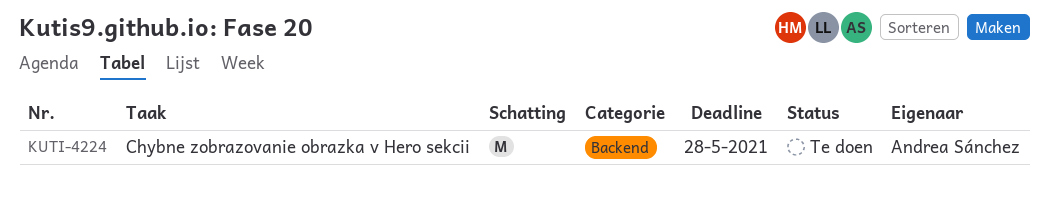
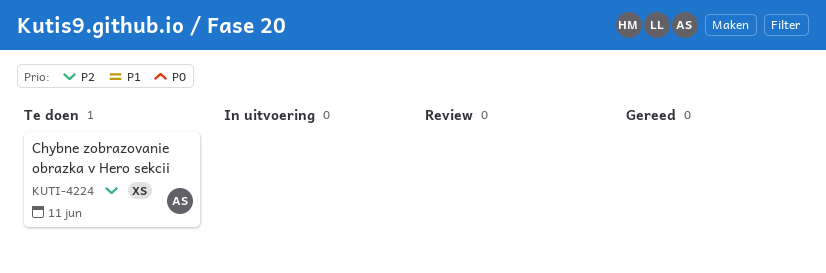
KUTI-4224, estimate: M -> XS
KUTI-4224, due: May 28 -> Jun 11

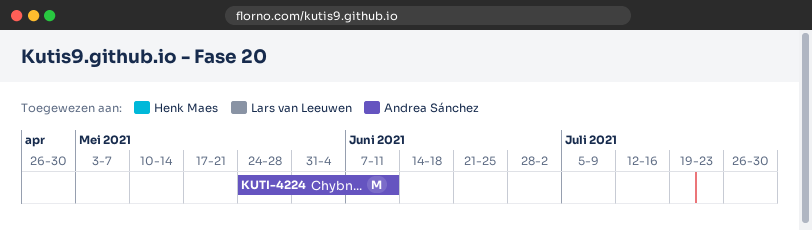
KUTI-4224, estimate: XS -> M

